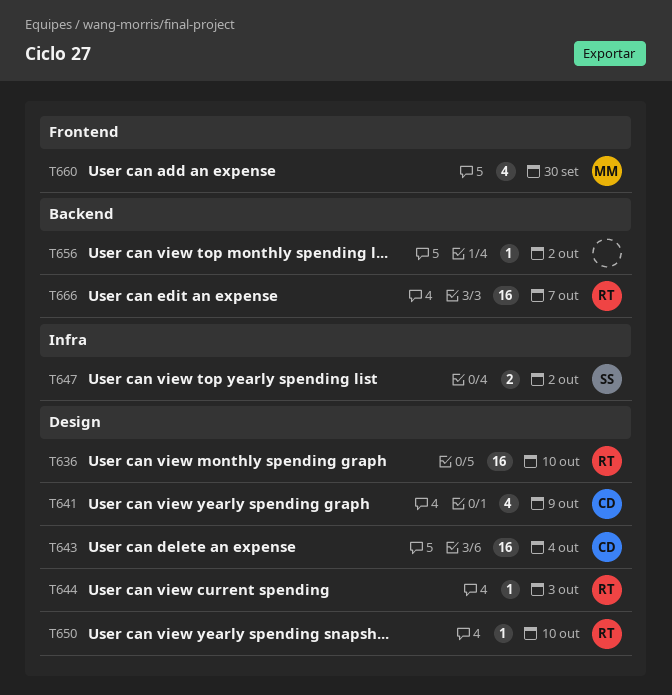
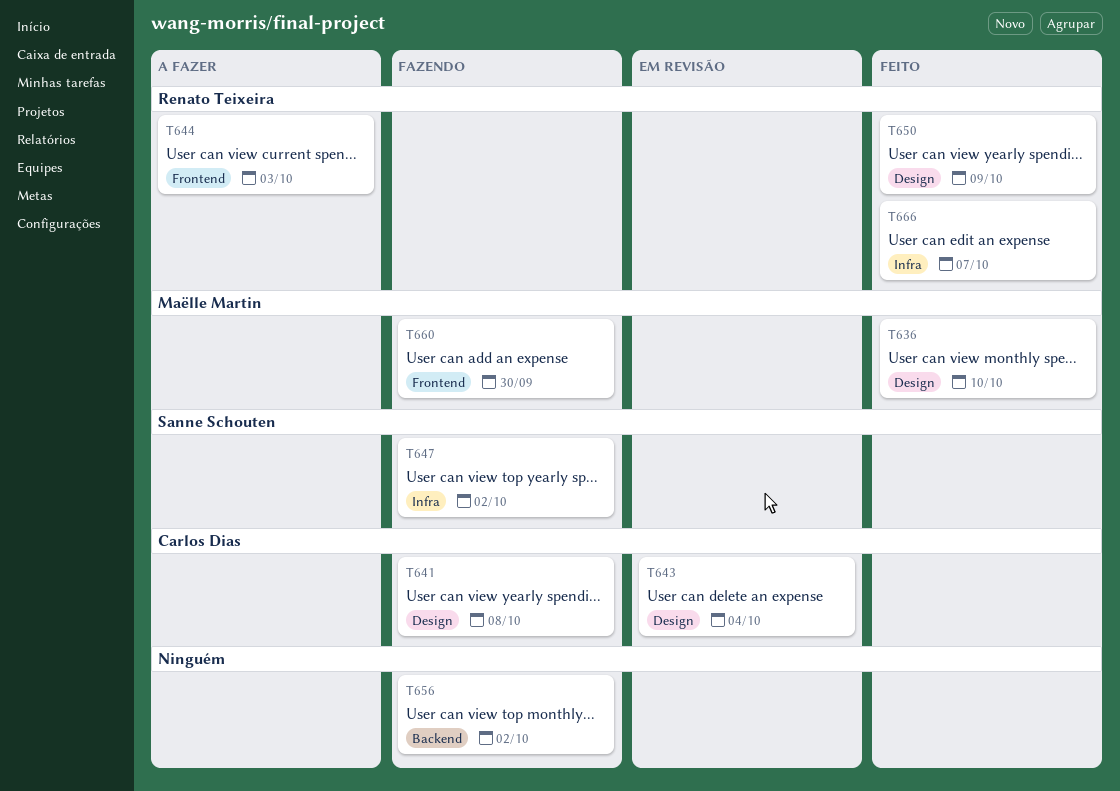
T636, owner: Renato Teixeira -> Maëlle Martin
T641, due: Oct 9 -> Oct 8
T644, label: Design -> Frontend
T650, due: Oct 10 -> Oct 9
T666, label: Backend -> Infra

